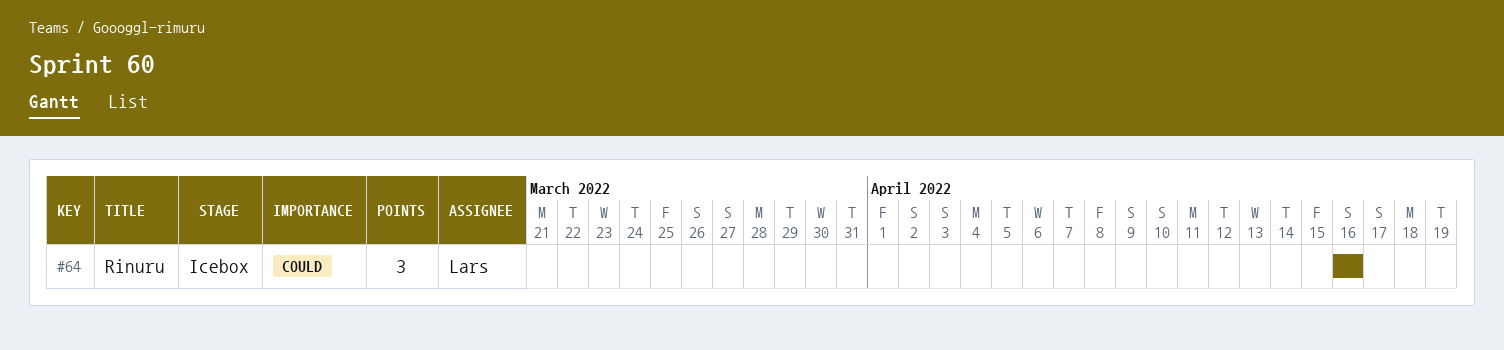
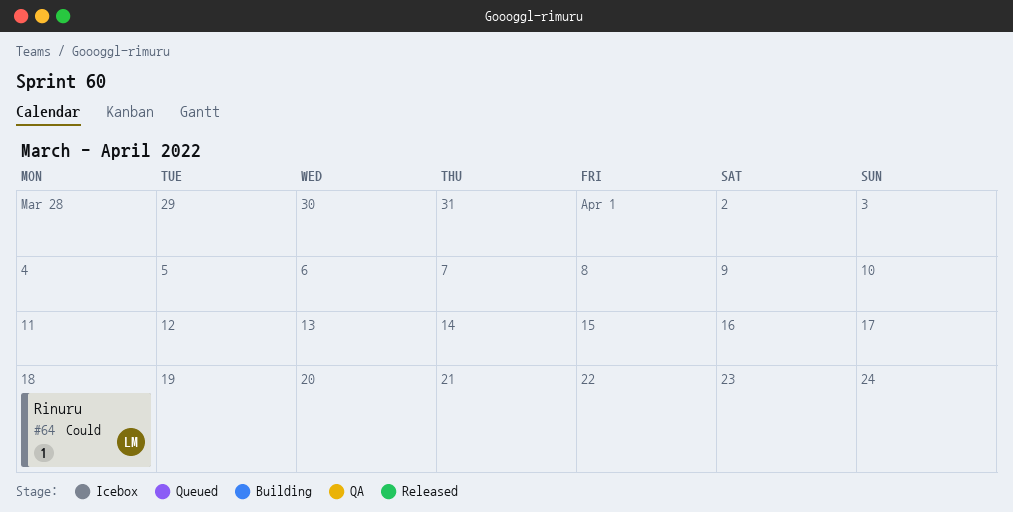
#64, estimate: 3 -> 1
#64, due: Apr 16 -> Apr 18

